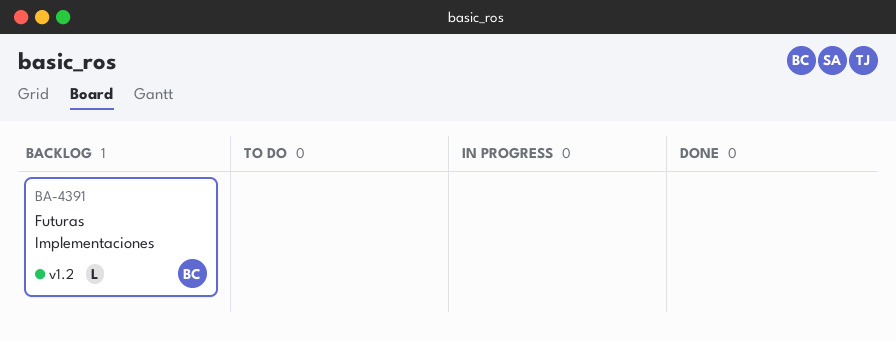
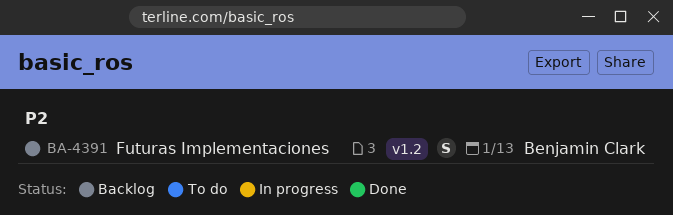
BA-4391, estimate: L -> S

